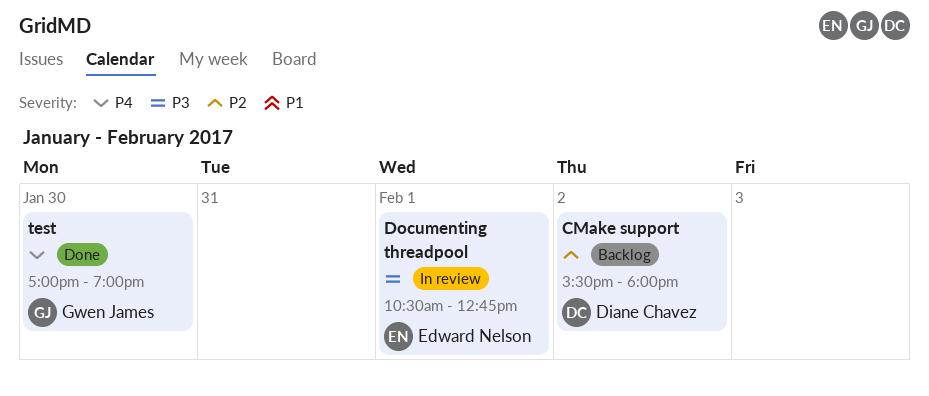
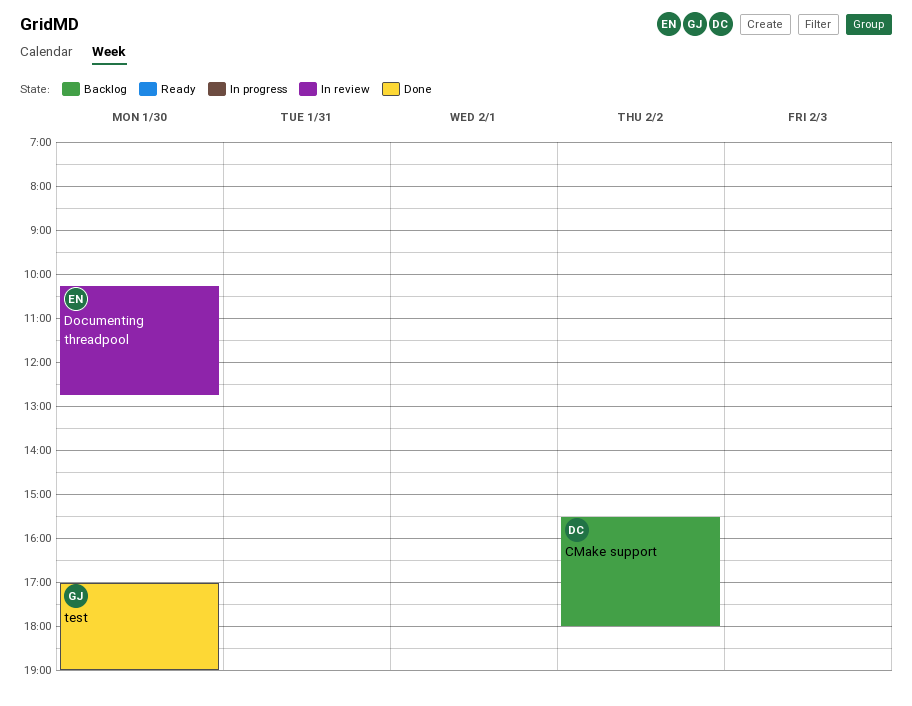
Documenting threadpool, day: Feb 1 -> Jan 30
Documenting threadpool, begins: 10:30 -> 10:15

